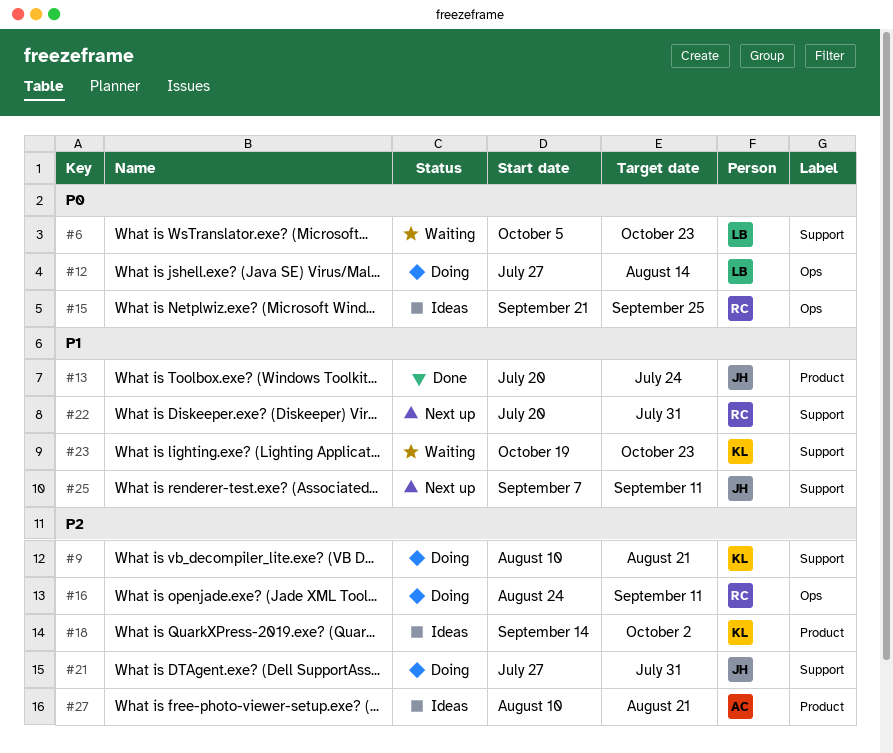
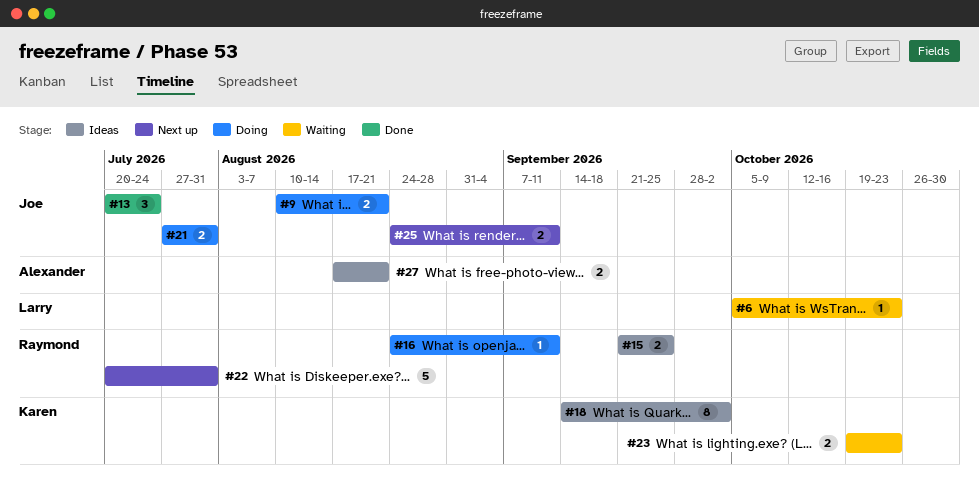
#9, owner: Karen -> Joe
#12: present -> none
#25, start: Sep 7 -> Aug 24
#27, start: Aug 10 -> Aug 17

